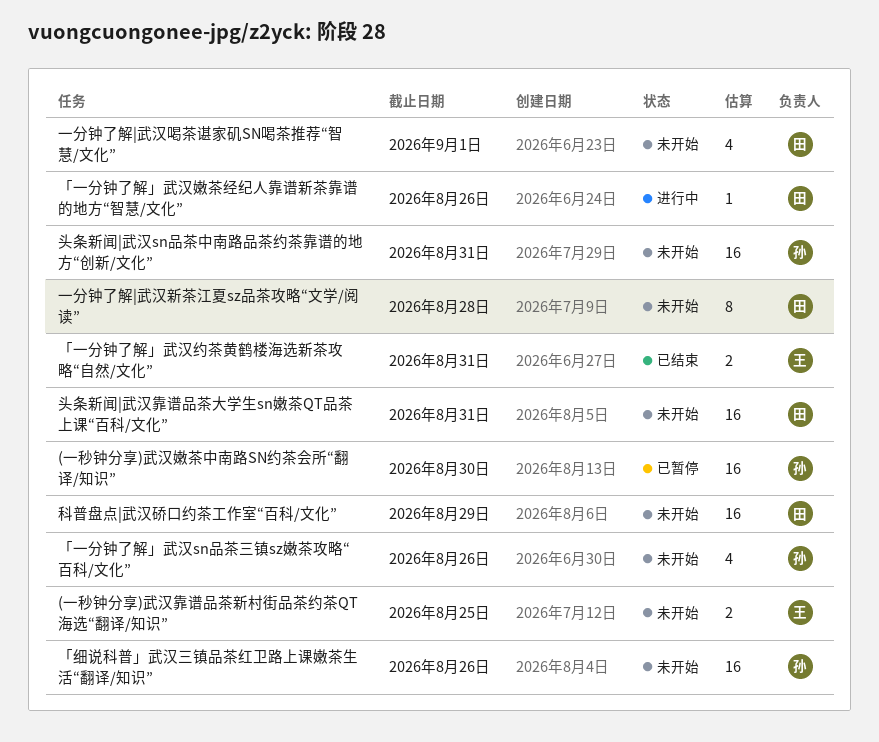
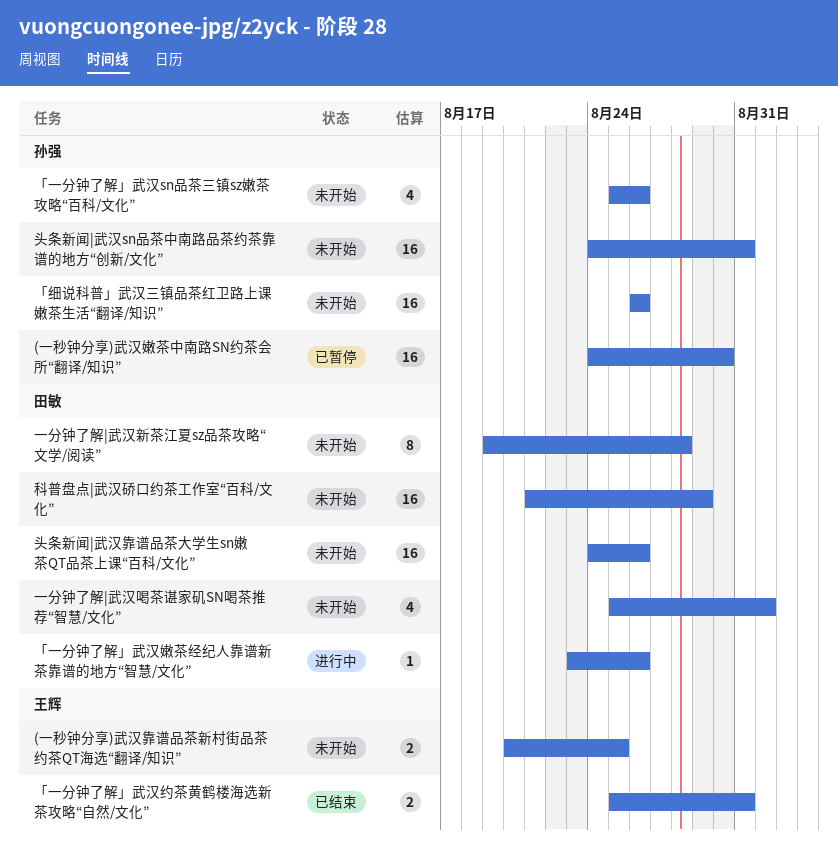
头条新闻|武汉靠谱品茶大学生sn嫩茶QT品茶上课“百科/文化”, due: Aug 31 -> Aug 26

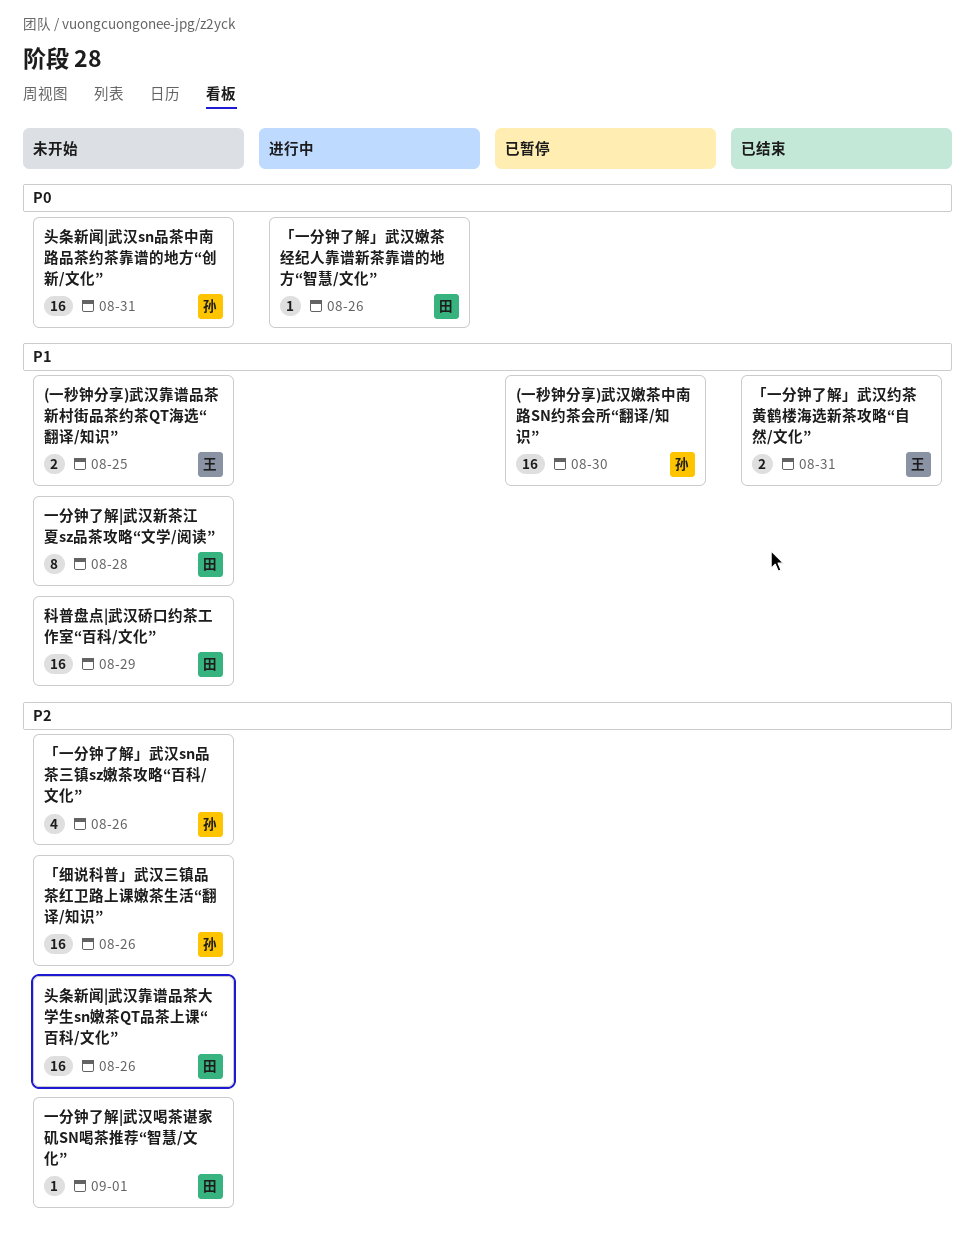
一分钟了解|武汉喝茶谌家矶SN喝茶推荐“智慧/文化”, estimate: 4 -> 1

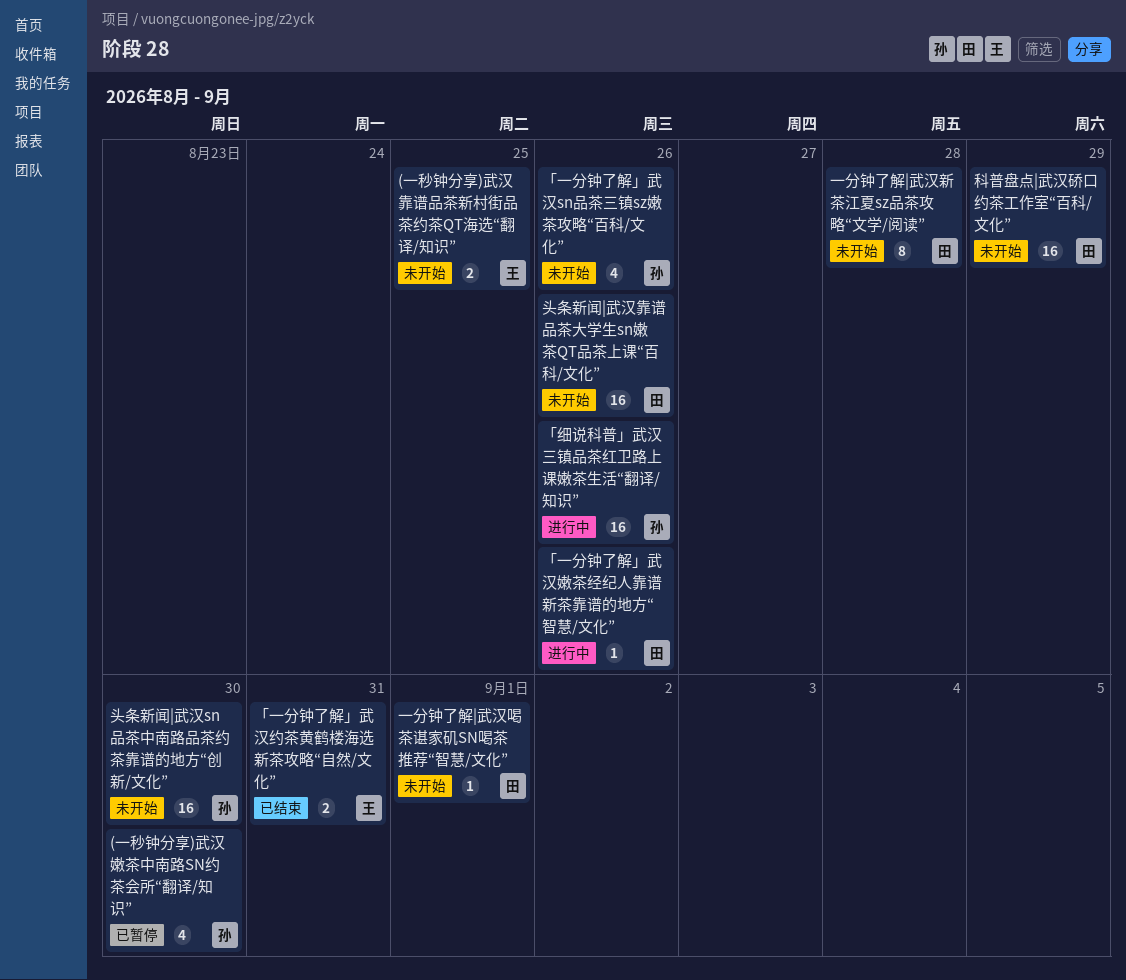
(一秒钟分享)武汉嫩茶中南路SN约茶会所“翻译/知识”, estimate: 16 -> 4
「细说科普」武汉三镇品茶红卫路上课嫩茶生活“翻译/知识”, status: 未开始 -> 进行中
头条新闻|武汉sn品茶中南路品茶约茶靠谱的地方“创新/文化”, due: Aug 31 -> Aug 30

